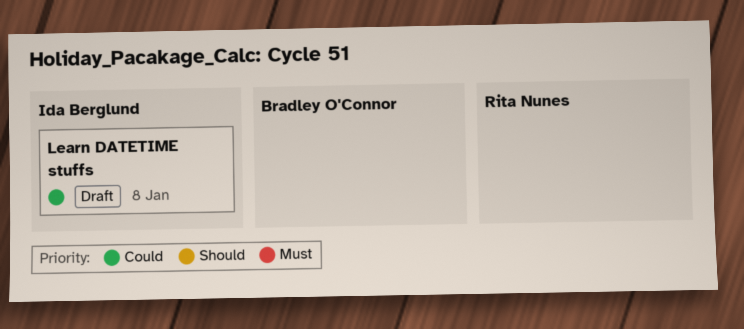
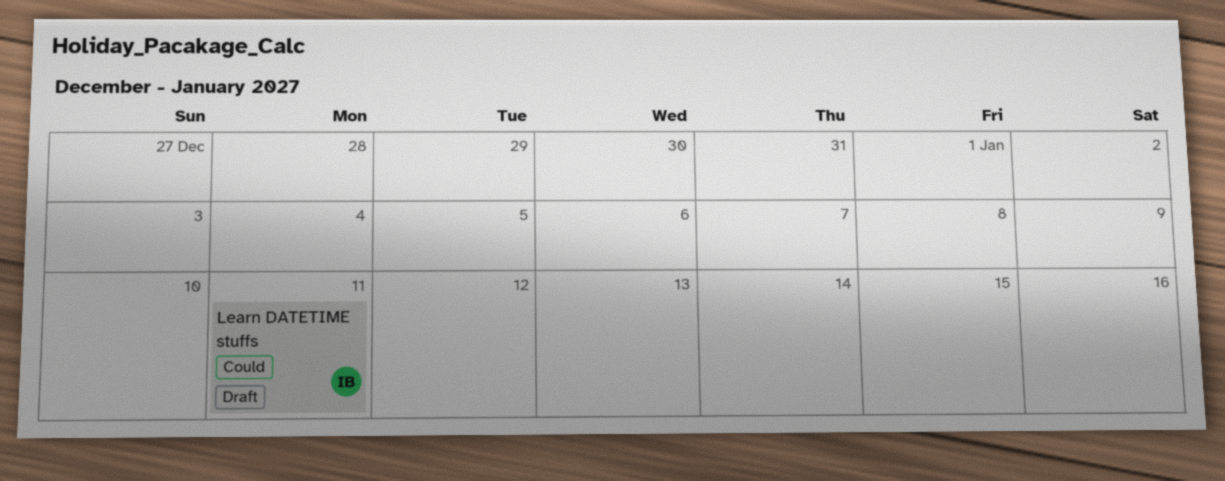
Learn DATETIME stuffs, due: Jan 8 -> Jan 11

